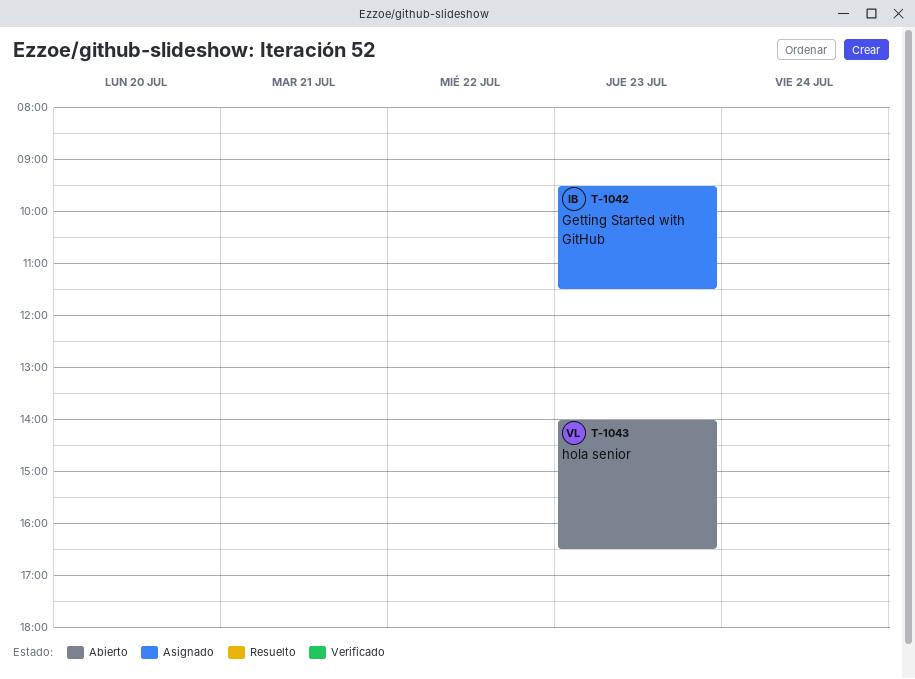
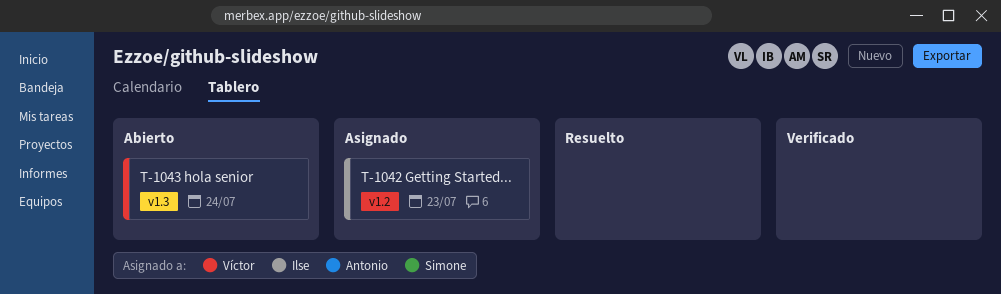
T-1043, day: Jul 23 -> Jul 24

